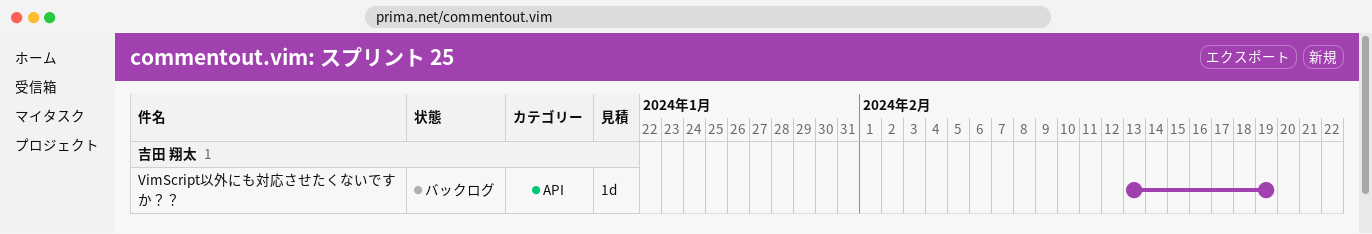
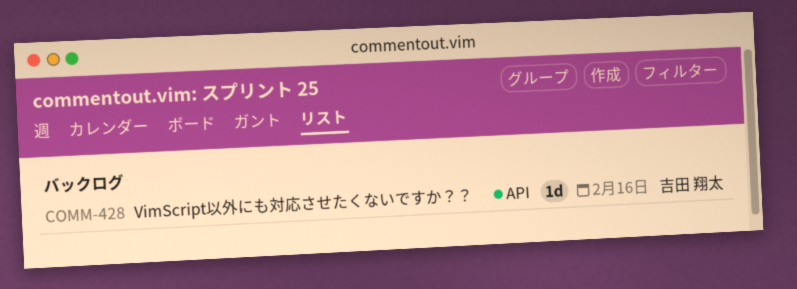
VimScript以外にも対応させたくないですか？？, due: Feb 19 -> Feb 16

